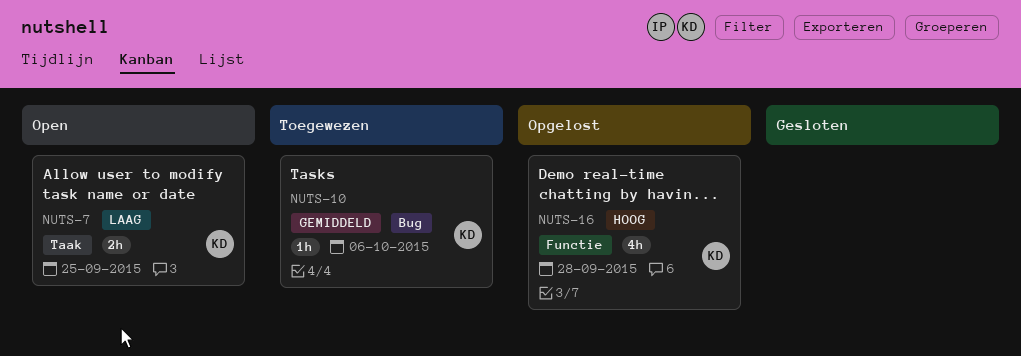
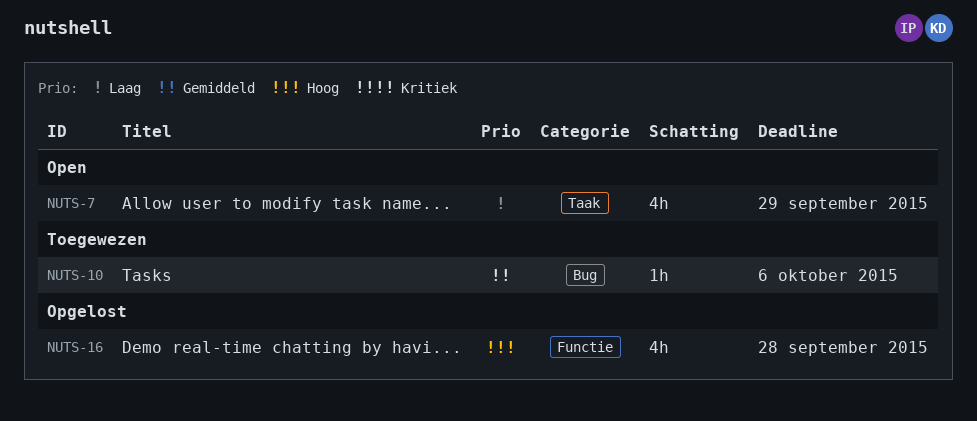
NUTS-7, estimate: 2h -> 4h
NUTS-7, due: Sep 25 -> Sep 29

